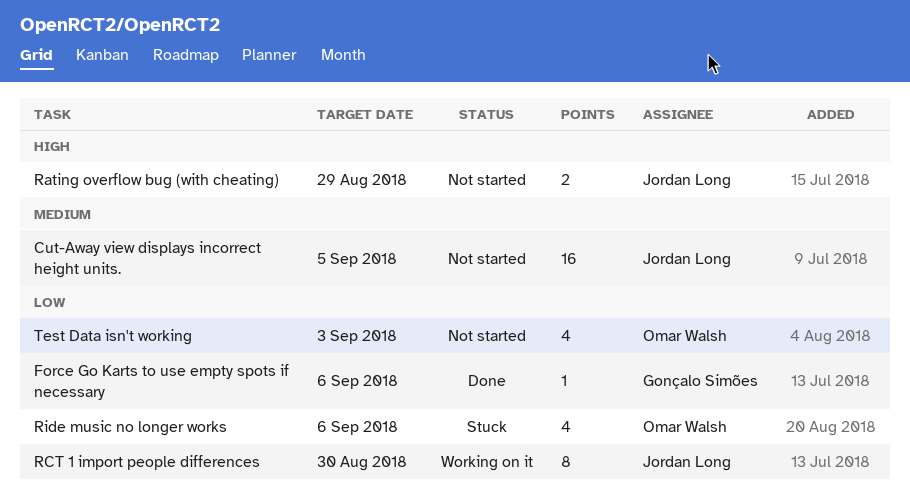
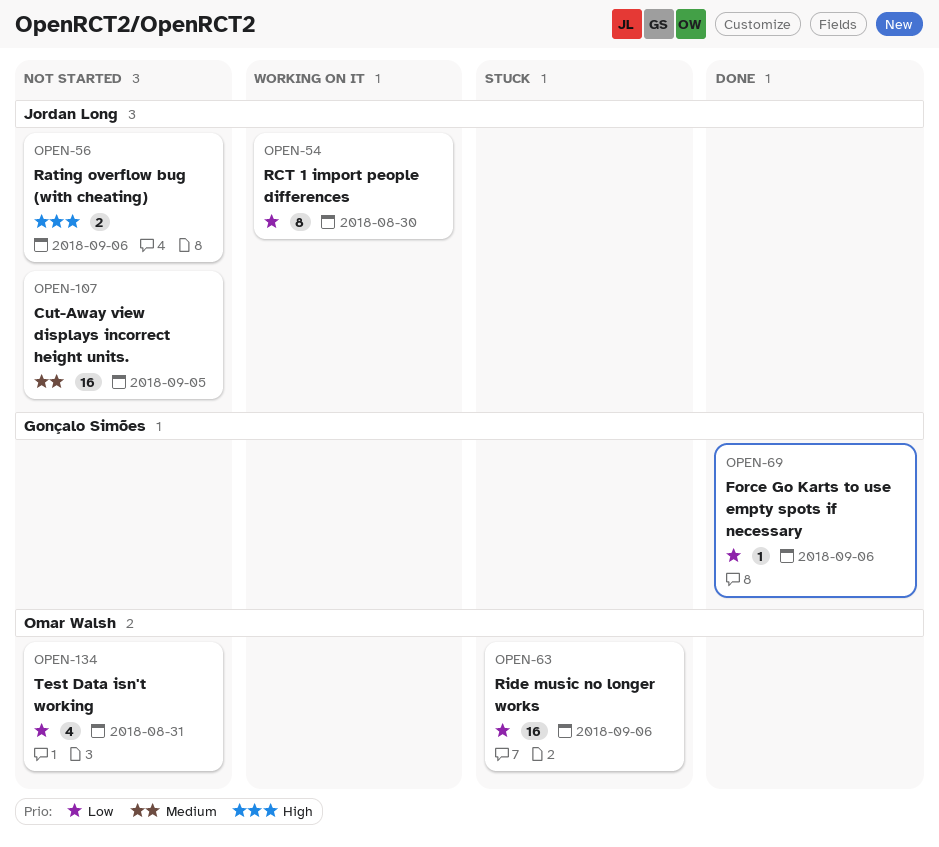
Rating overflow bug (with cheating), due: Aug 29 -> Sep 6
Ride music no longer works, estimate: 4 -> 16
Test Data isn't working, due: Sep 3 -> Aug 31

